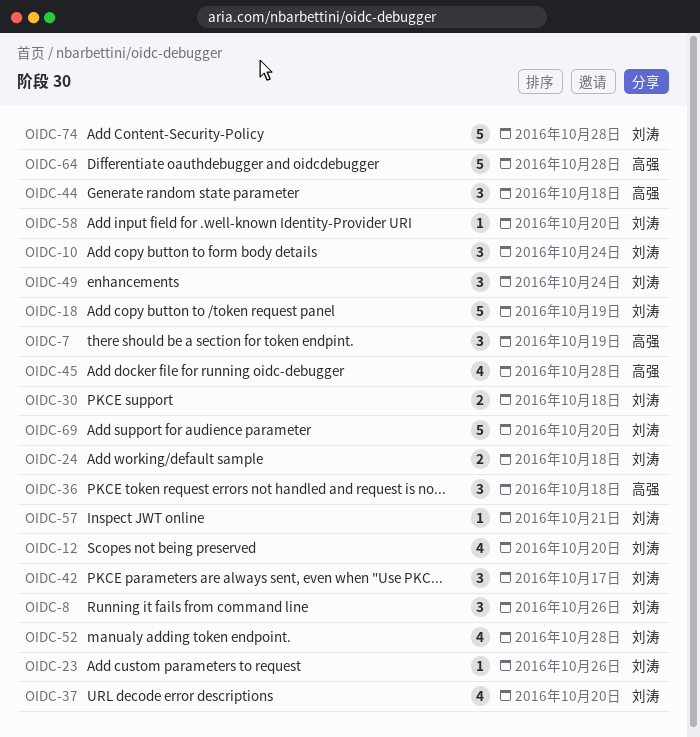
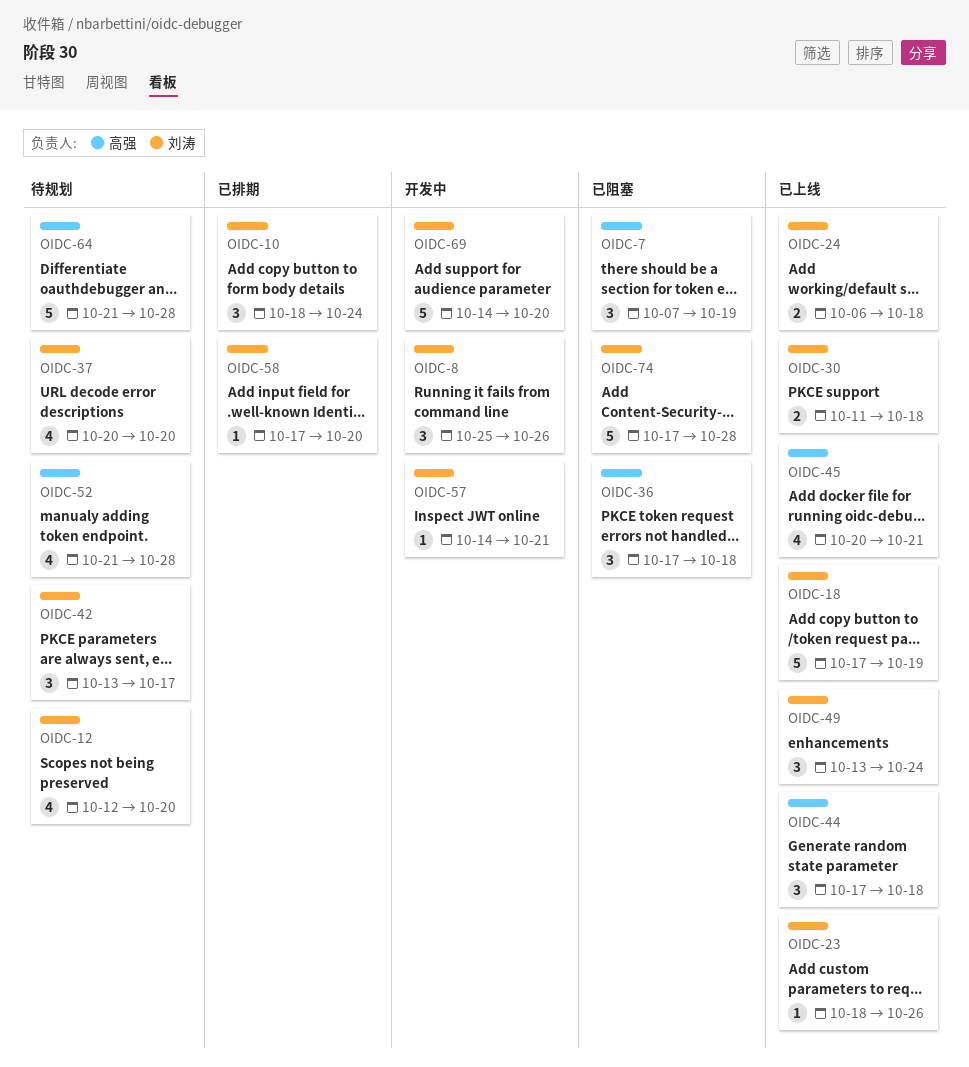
OIDC-45, due: Oct 28 -> Oct 21
OIDC-52, owner: 刘涛 -> 高强

